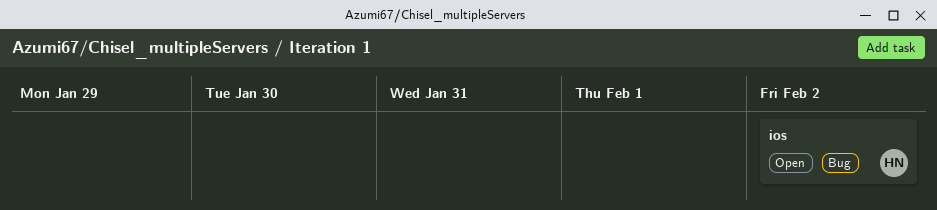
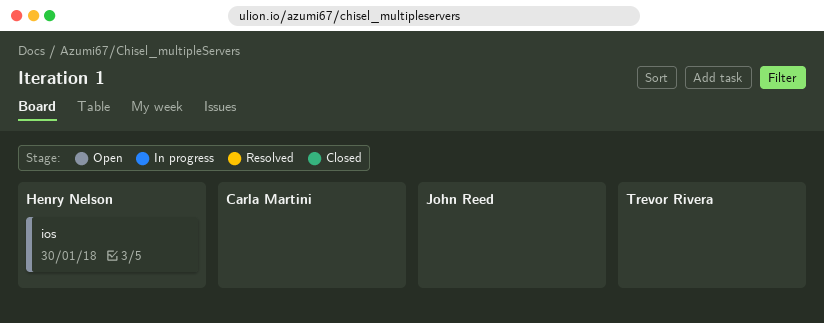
ios, due: Feb 2 -> Jan 30

